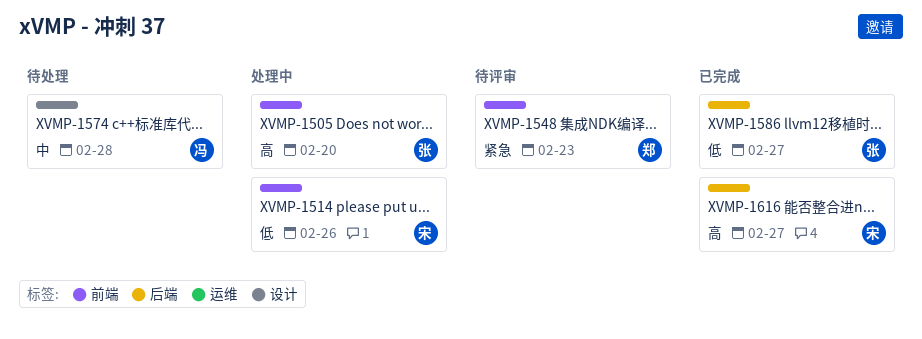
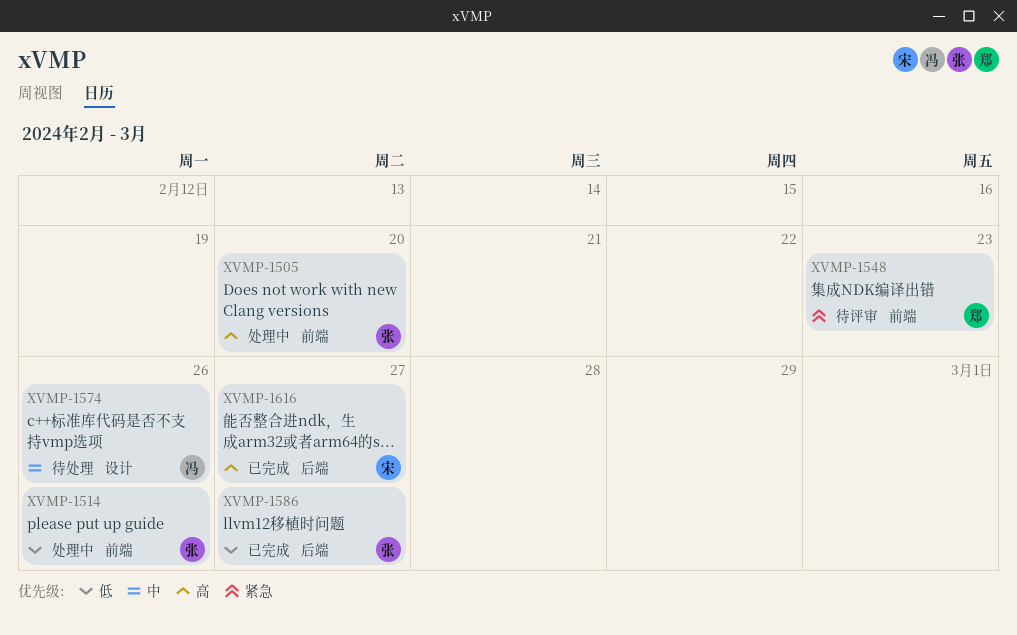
XVMP-1514, owner: 宋 -> 张
XVMP-1574, due: Feb 28 -> Feb 26

